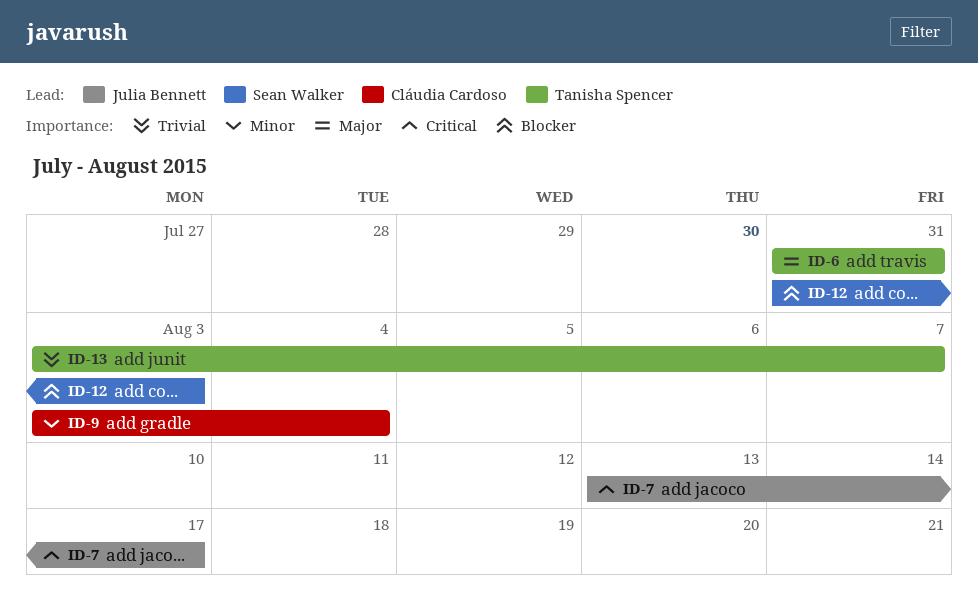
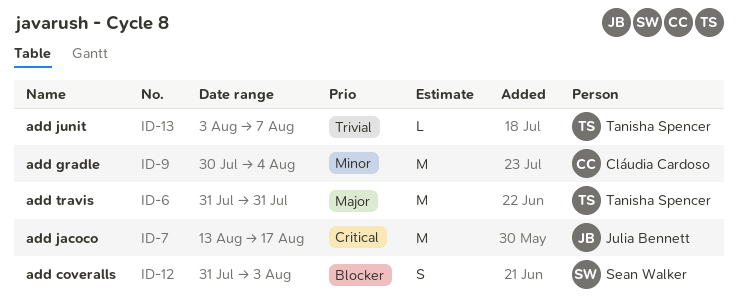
ID-9, start: Aug 3 -> Jul 30

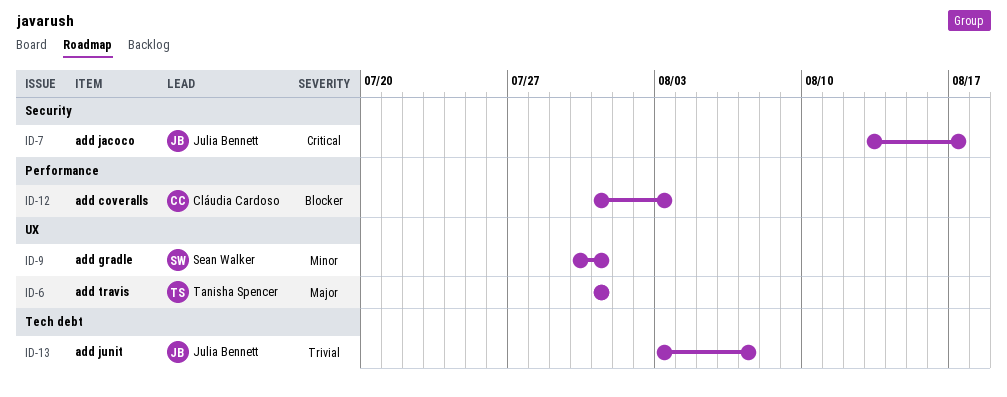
ID-9, owner: Cláudia Cardoso -> Sean Walker
ID-9, due: Aug 4 -> Jul 31
ID-12, owner: Sean Walker -> Cláudia Cardoso
ID-13, owner: Tanisha Spencer -> Julia Bennett

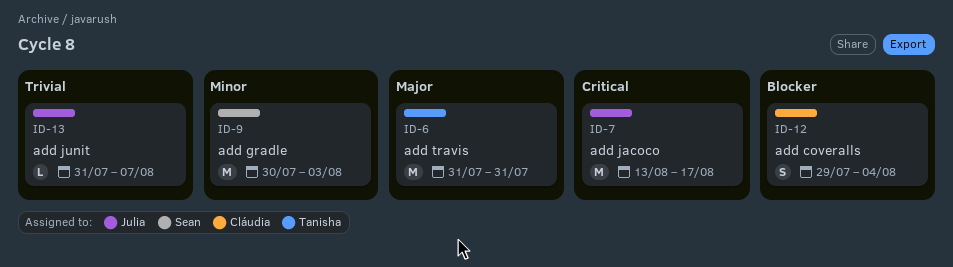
ID-9, due: Jul 31 -> Aug 3
ID-12, start: Jul 31 -> Jul 29
ID-12, due: Aug 3 -> Aug 4
ID-13, start: Aug 3 -> Jul 31

